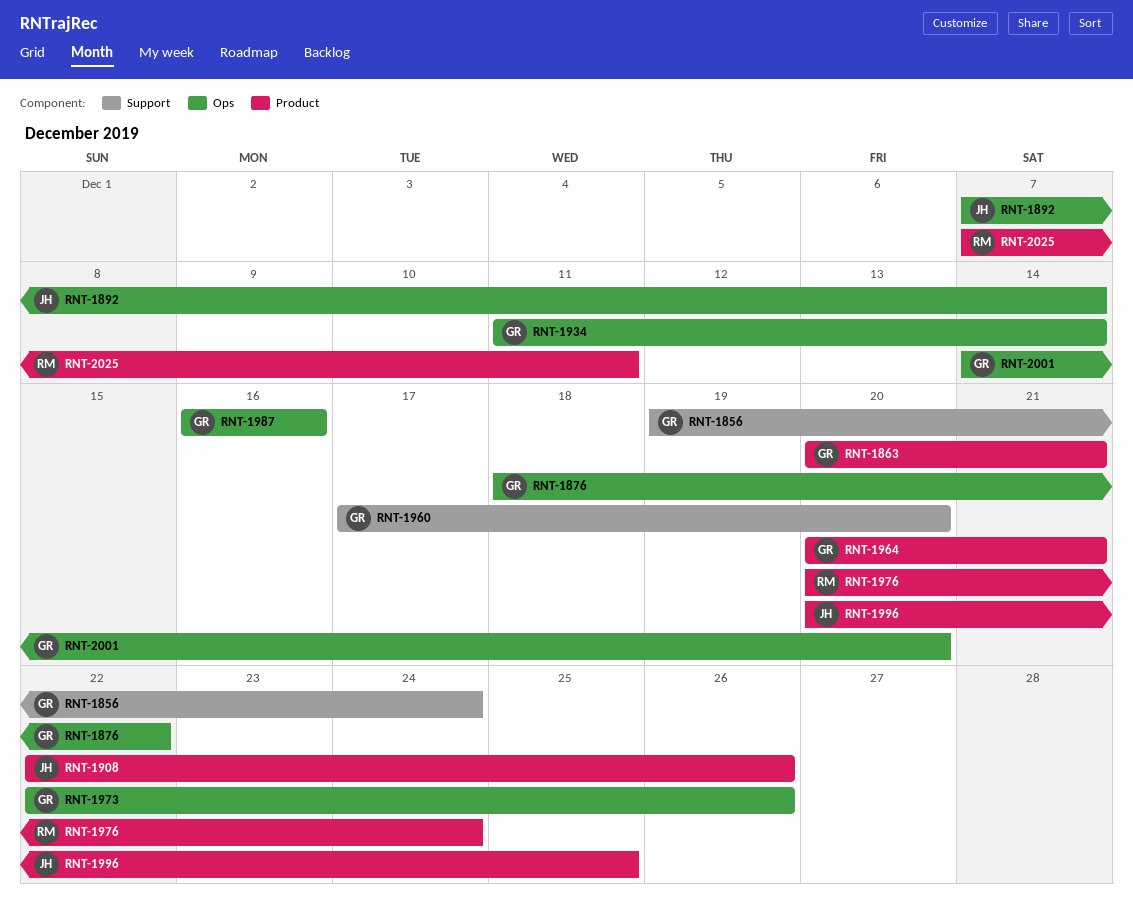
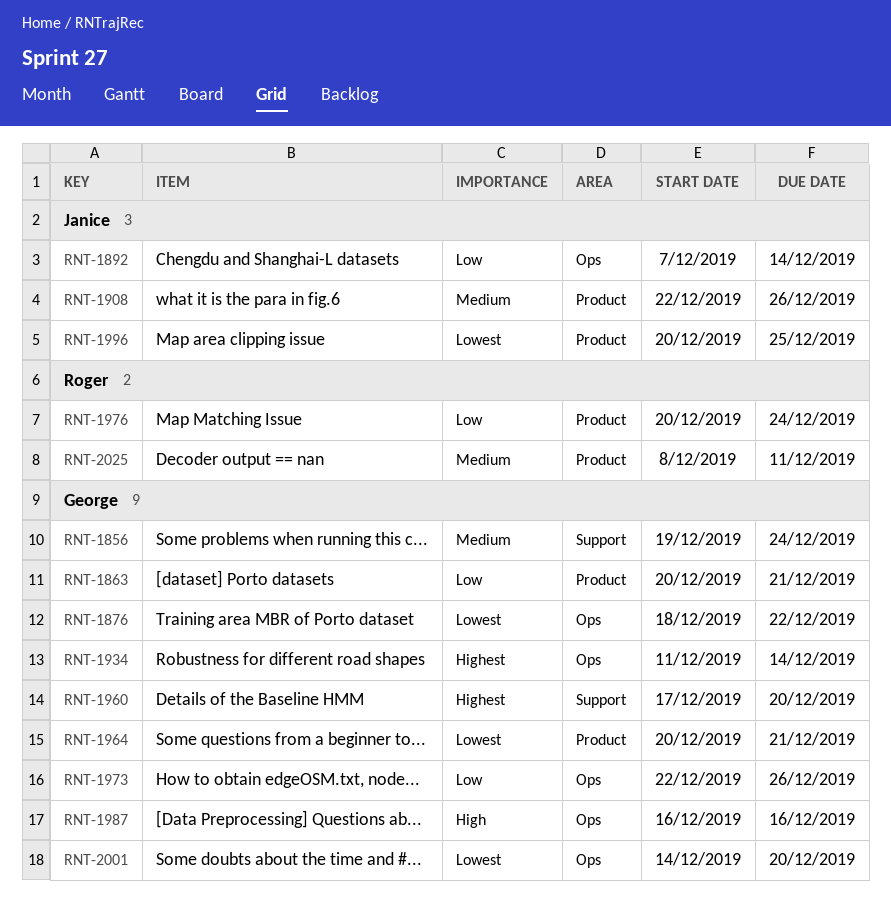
RNT-2025, start: Dec 7 -> Dec 8

